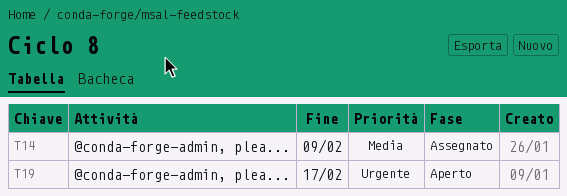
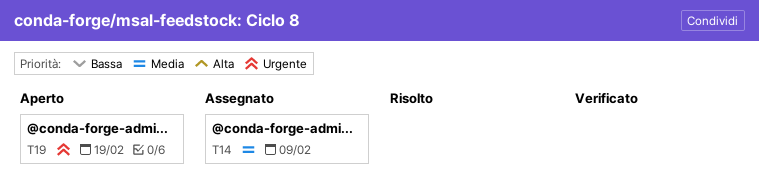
T19, due: Feb 17 -> Feb 19

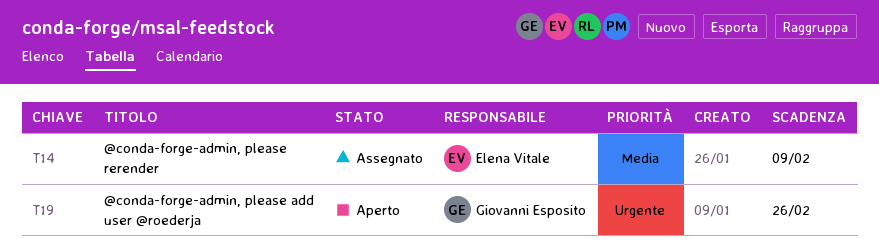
T19, due: Feb 19 -> Feb 26

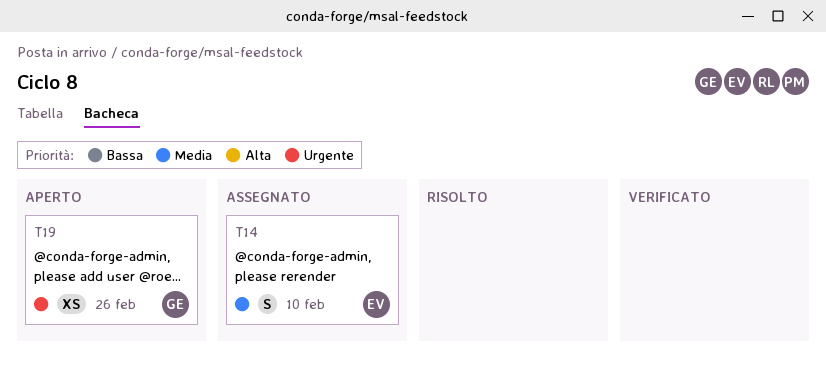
T14, due: Feb 9 -> Feb 10

